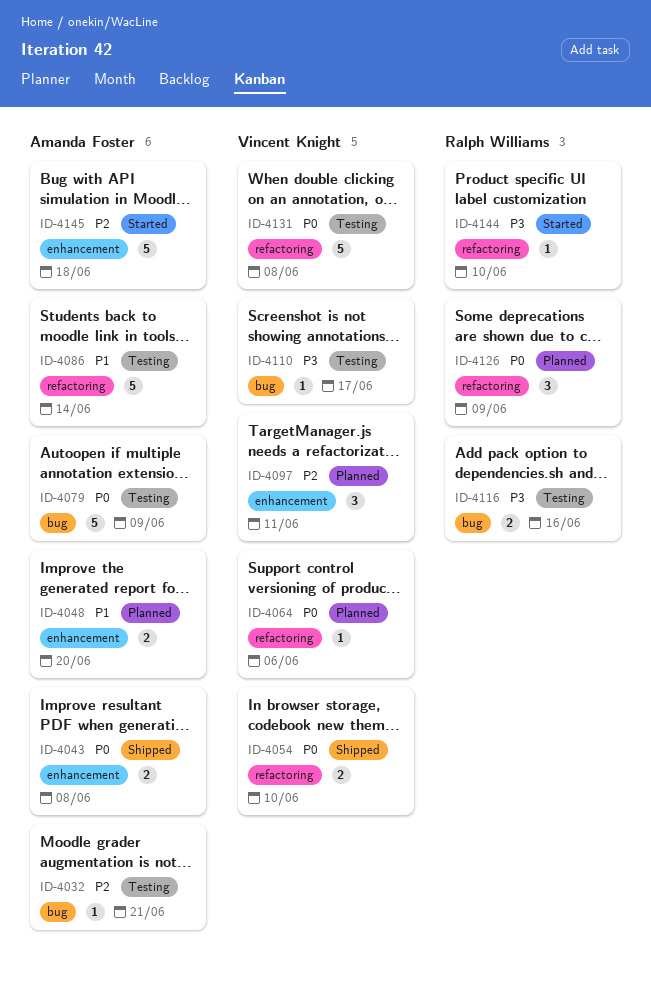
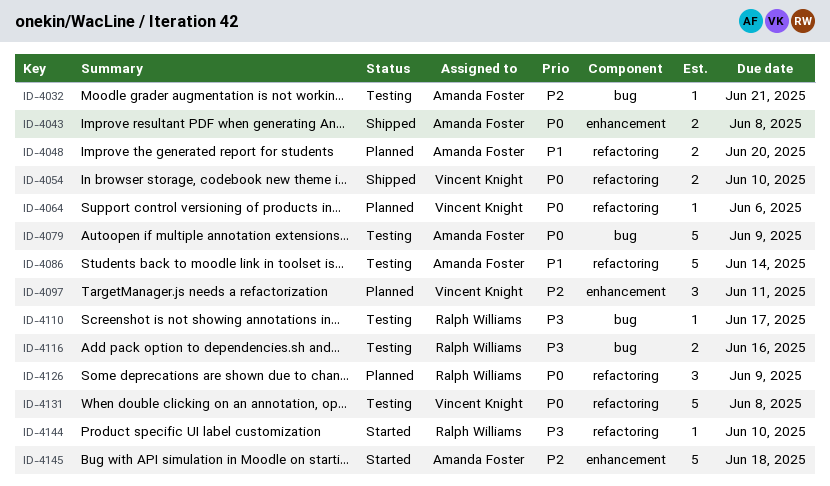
ID-4048, label: enhancement -> refactoring
ID-4110, owner: Vincent Knight -> Ralph Williams

